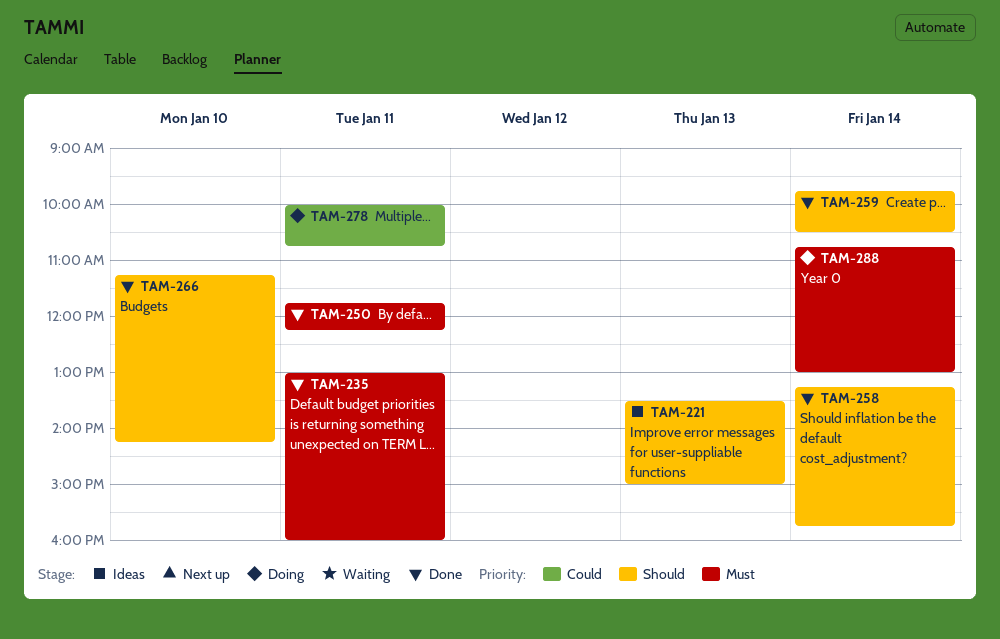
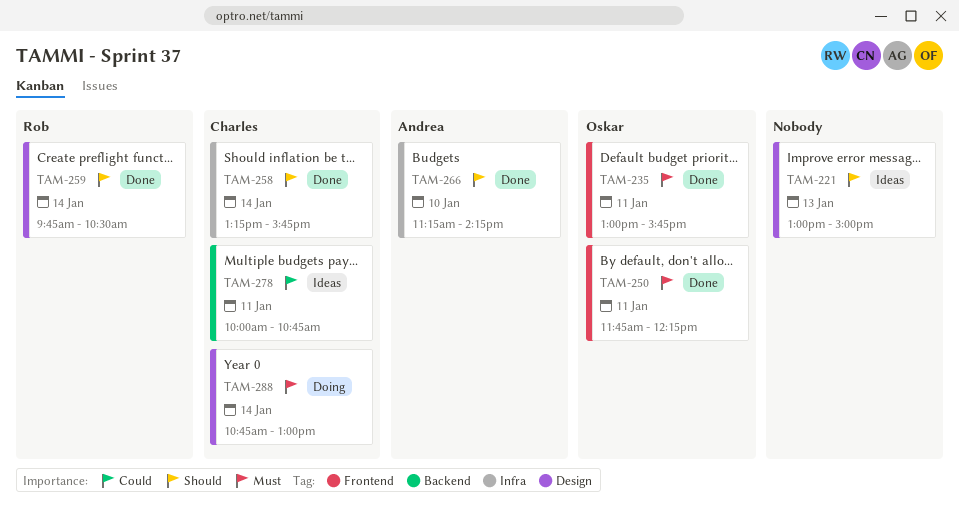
TAM-221, begins: 13:30 -> 13:00
TAM-235, ends: 16:00 -> 15:45
TAM-278, status: Doing -> Ideas

